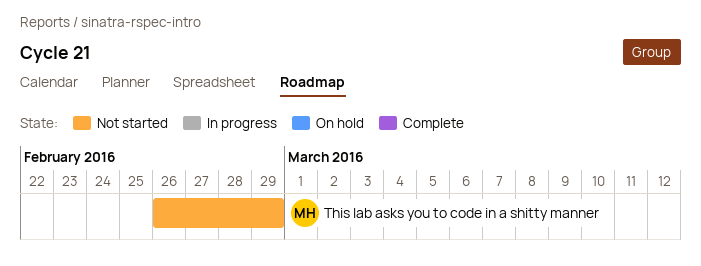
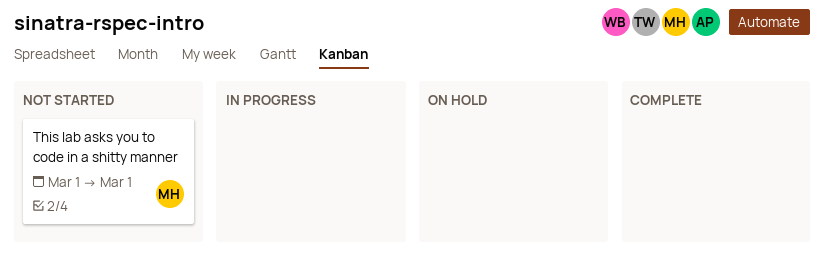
This lab asks you to code in a shitty manner, start: Feb 26 -> Mar 1
This lab asks you to code in a shitty manner, due: Feb 29 -> Mar 1

